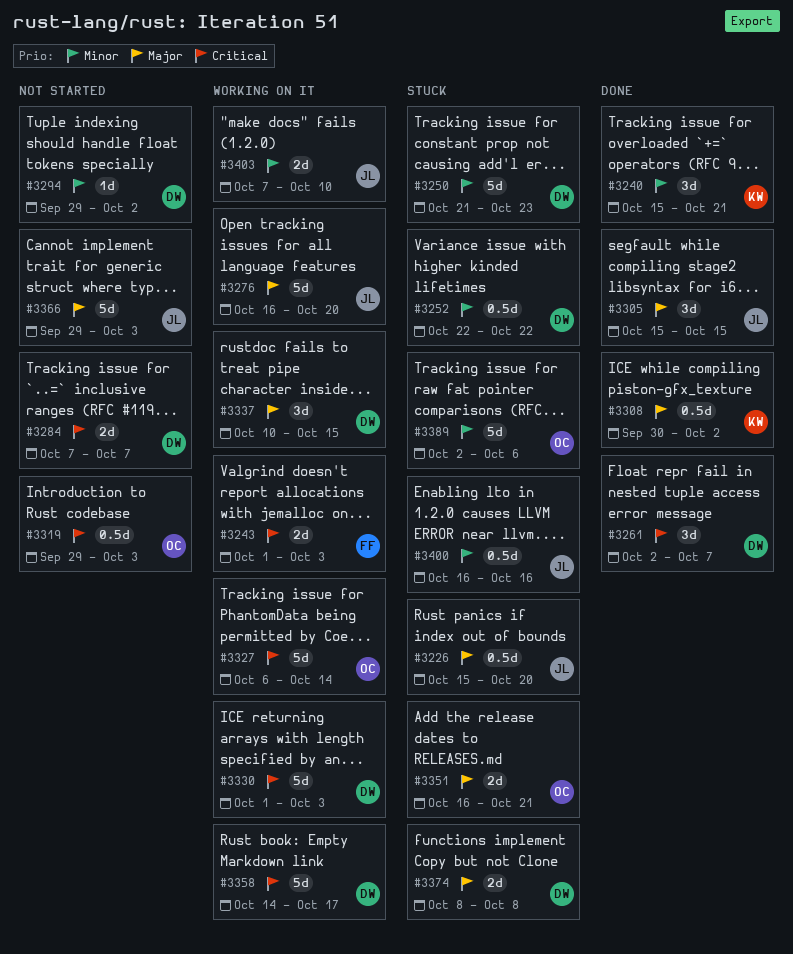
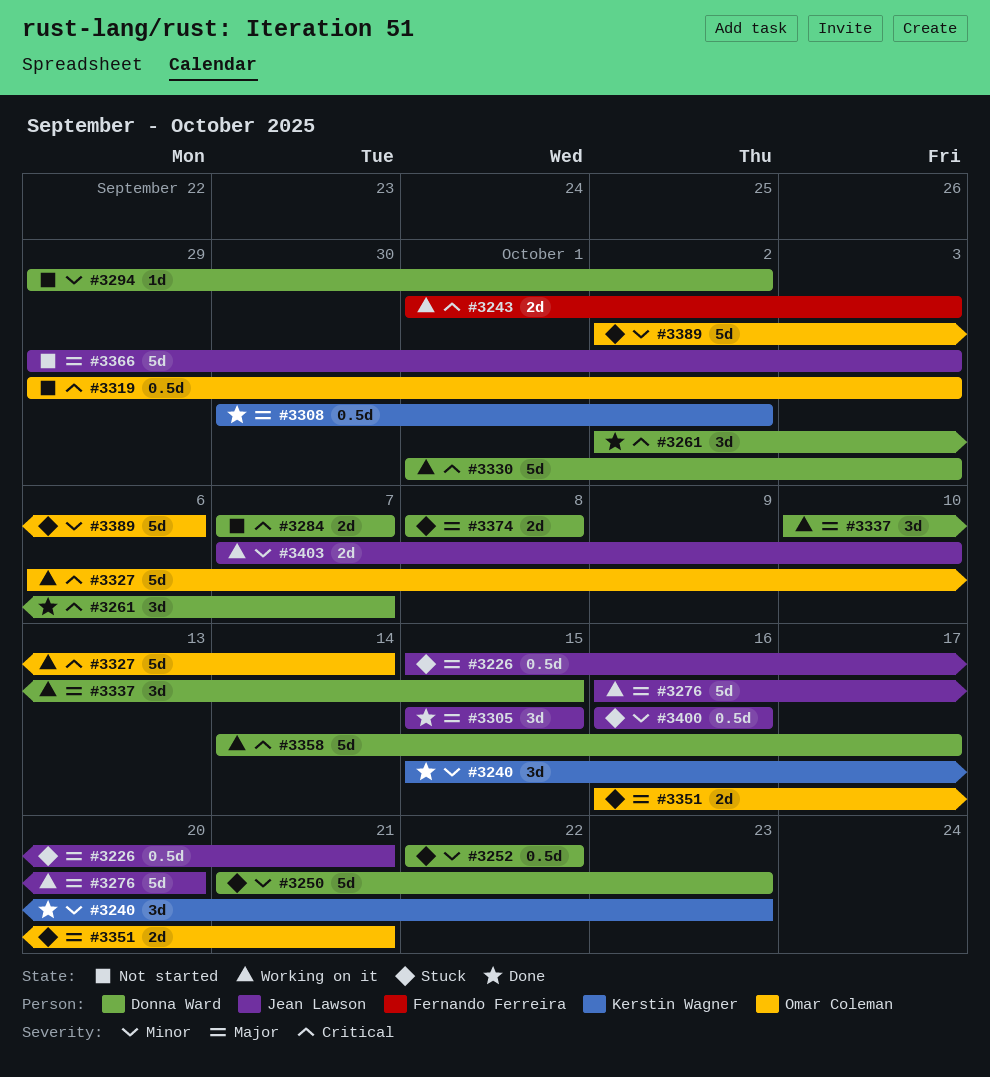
#3226, due: Oct 20 -> Oct 21
#3240, due: Oct 21 -> Oct 23

